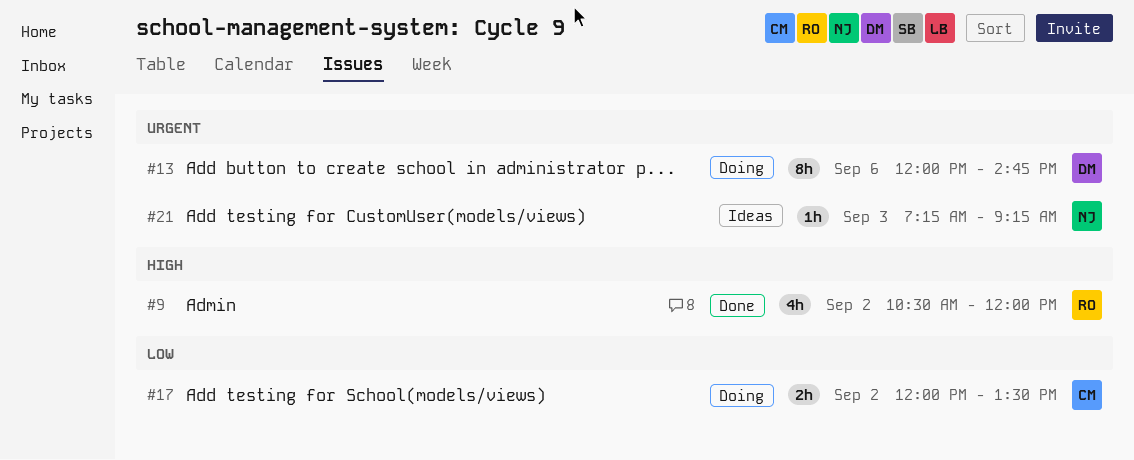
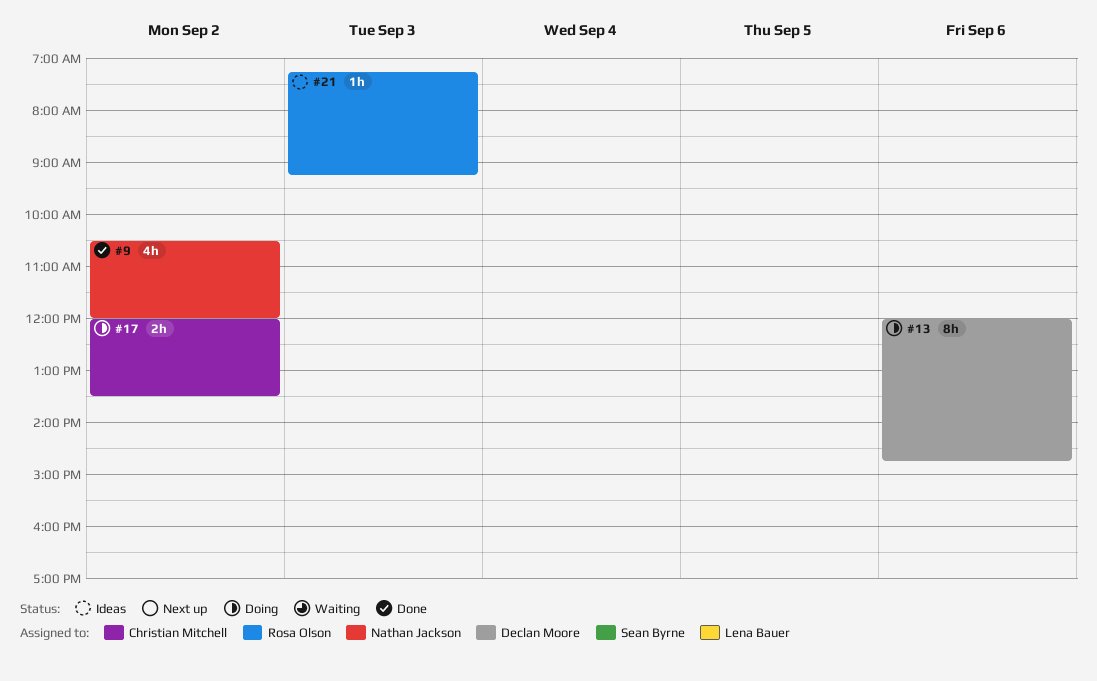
#9, owner: Rosa Olson -> Nathan Jackson
#21, owner: Nathan Jackson -> Rosa Olson

